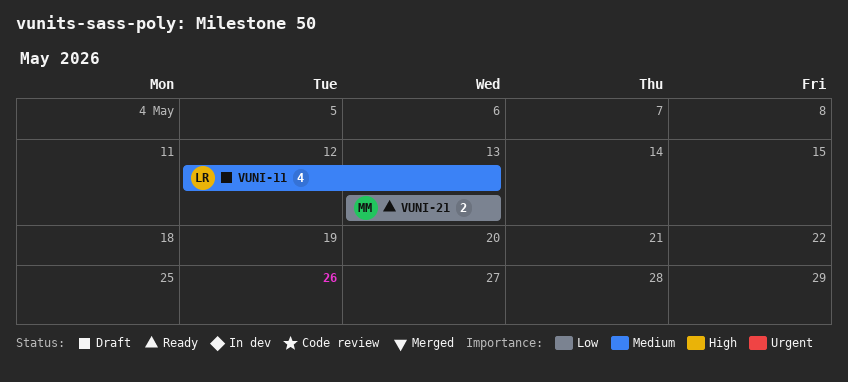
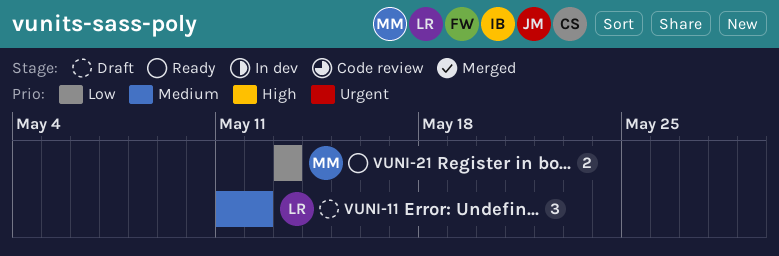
VUNI-11, estimate: 4 -> 3
VUNI-11, start: May 12 -> May 11
VUNI-11, due: May 13 -> May 12

